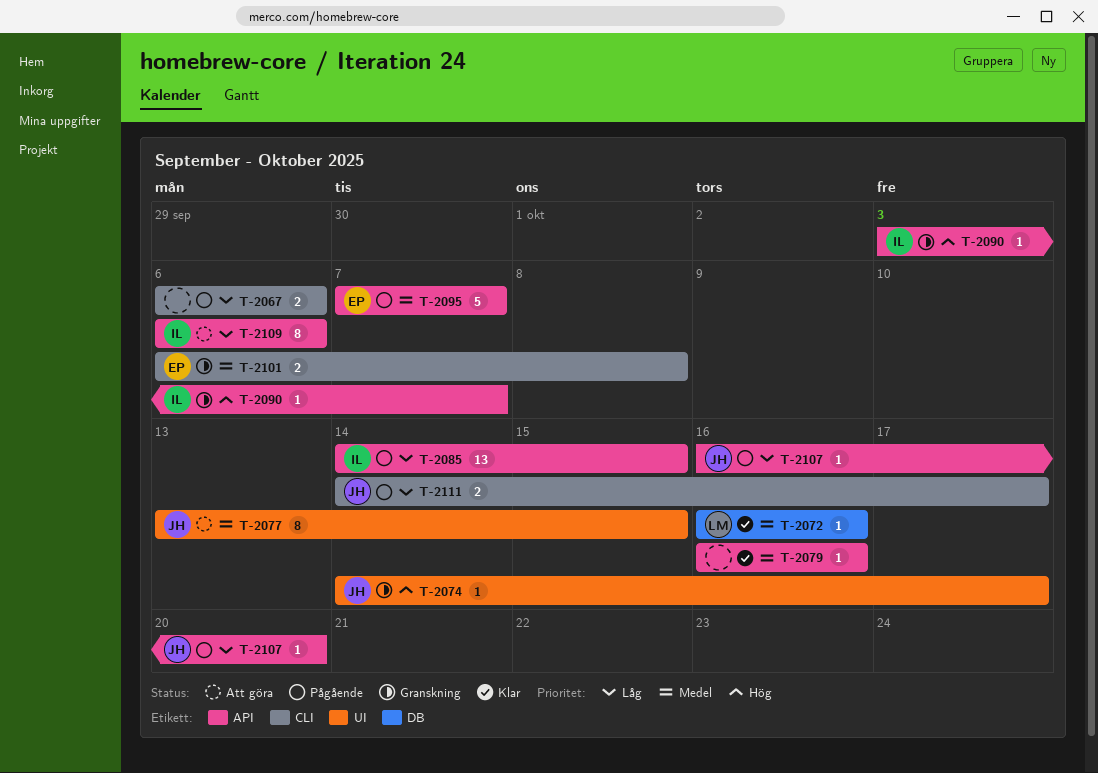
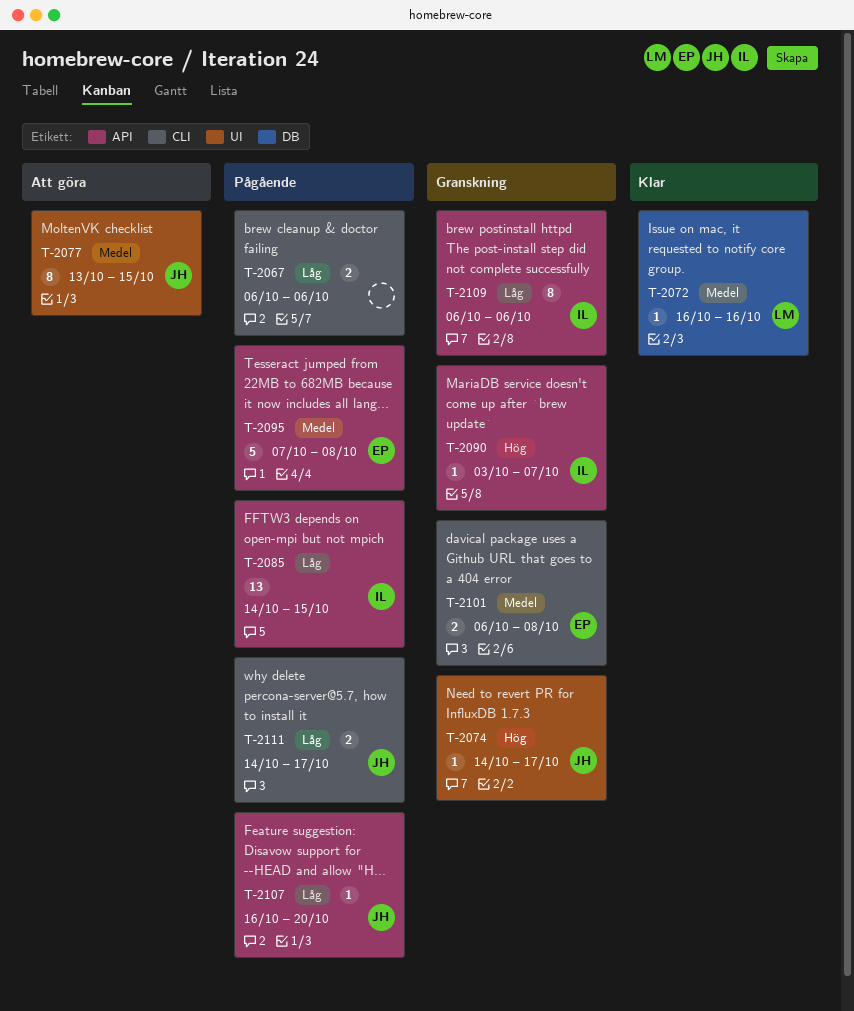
T-2079: present -> none
T-2095, due: Oct 7 -> Oct 8
T-2109, status: Att göra -> Granskning

